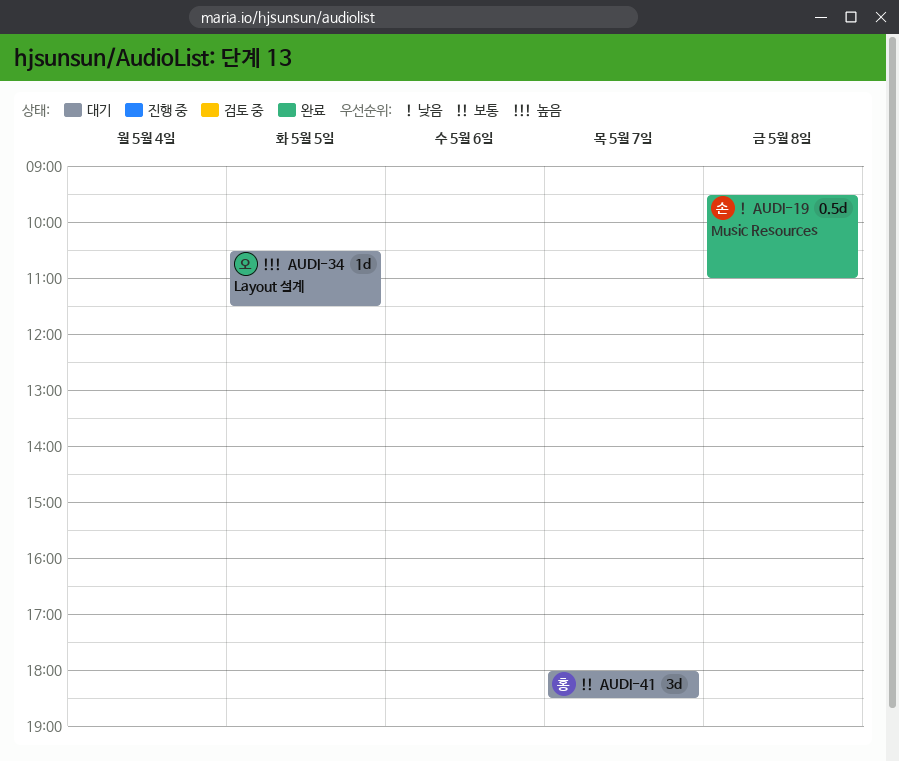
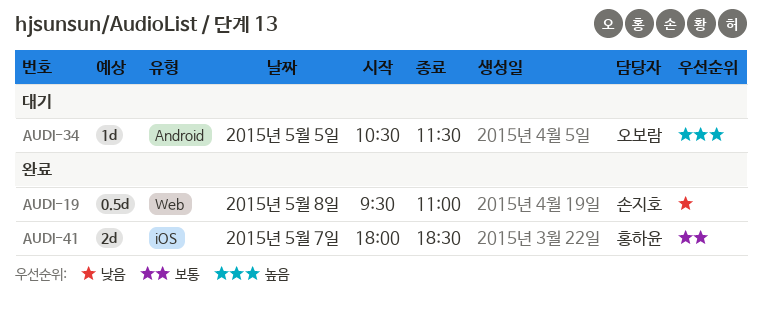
AUDI-41, status: 대기 -> 완료
AUDI-41, estimate: 3d -> 2d

